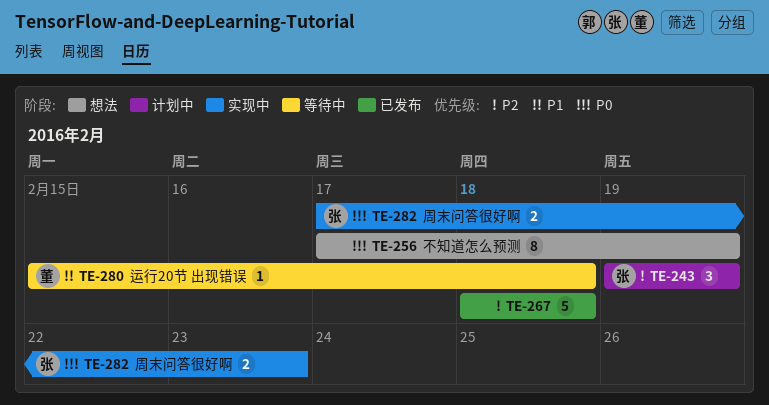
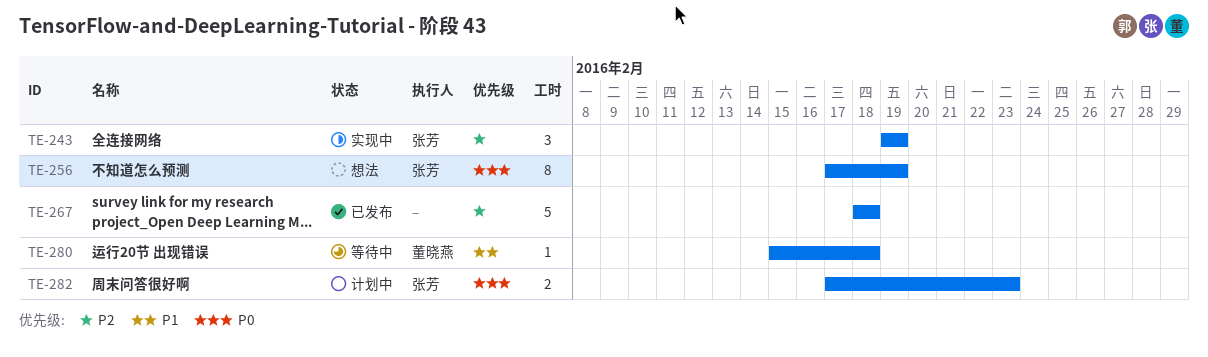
TE-243, status: 计划中 -> 实现中
TE-256, owner: none -> 张芳
TE-282, status: 实现中 -> 计划中

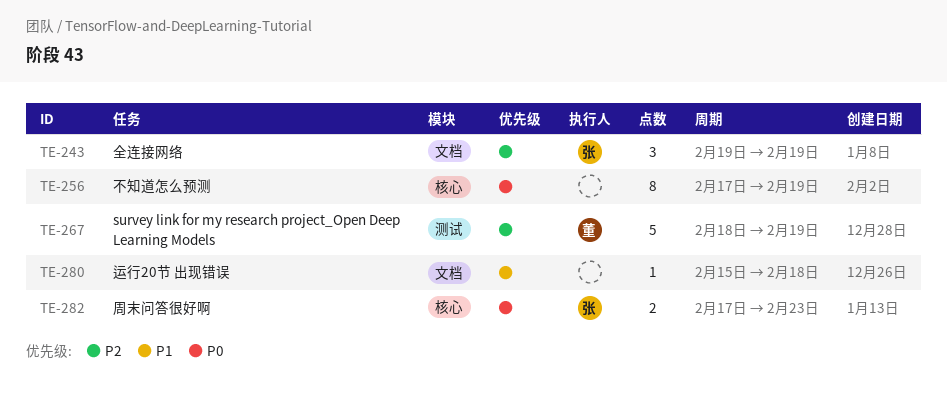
TE-256, owner: 张芳 -> none
TE-267, owner: none -> 董晓燕
TE-267, due: Feb 18 -> Feb 19
TE-280, owner: 董晓燕 -> none

